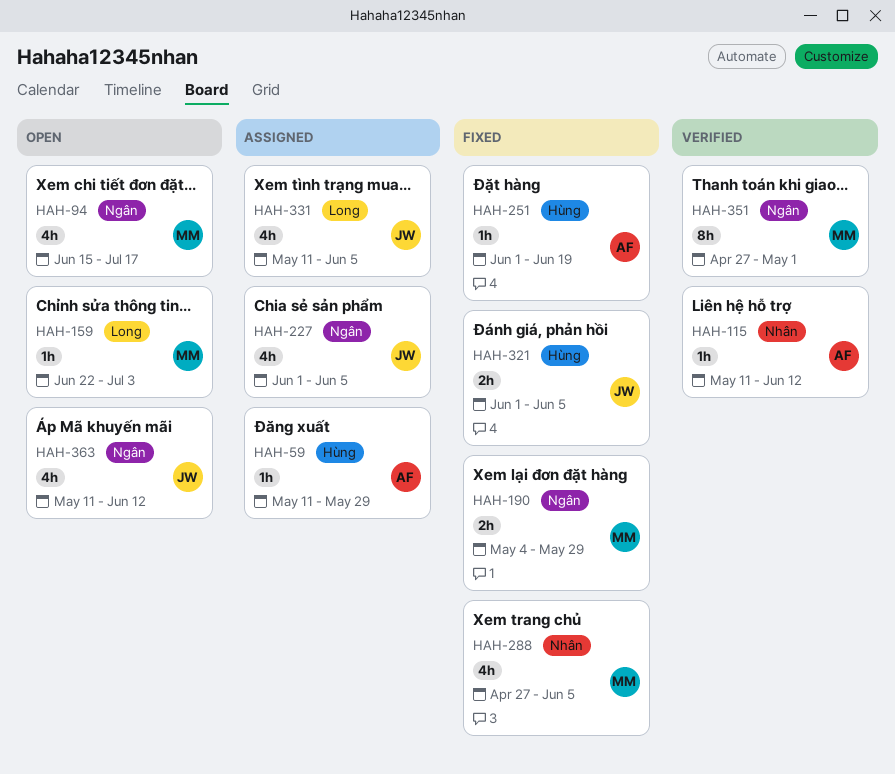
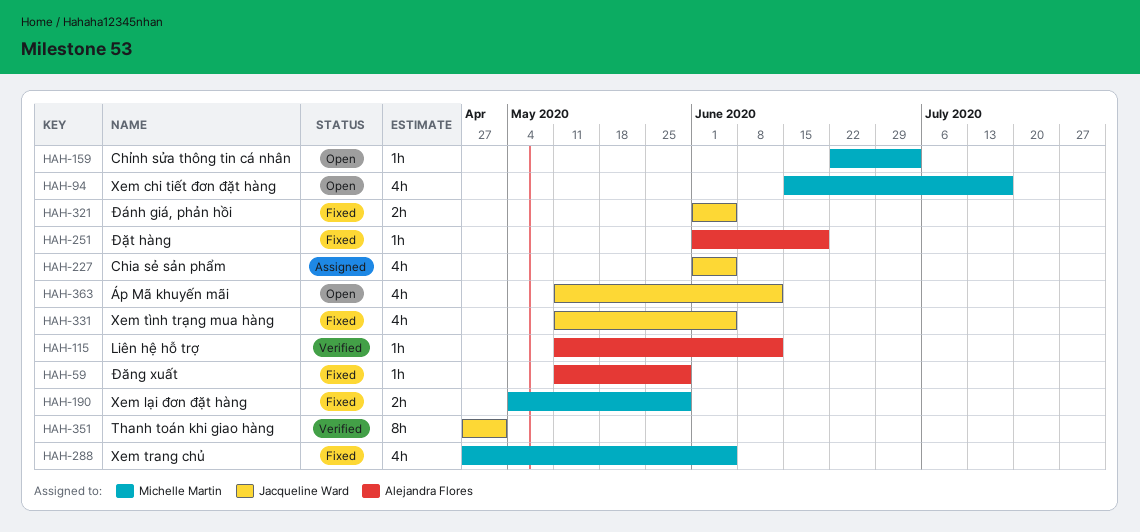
HAH-59, status: Assigned -> Fixed
HAH-331, status: Assigned -> Fixed
HAH-351, owner: Michelle Martin -> Jacqueline Ward

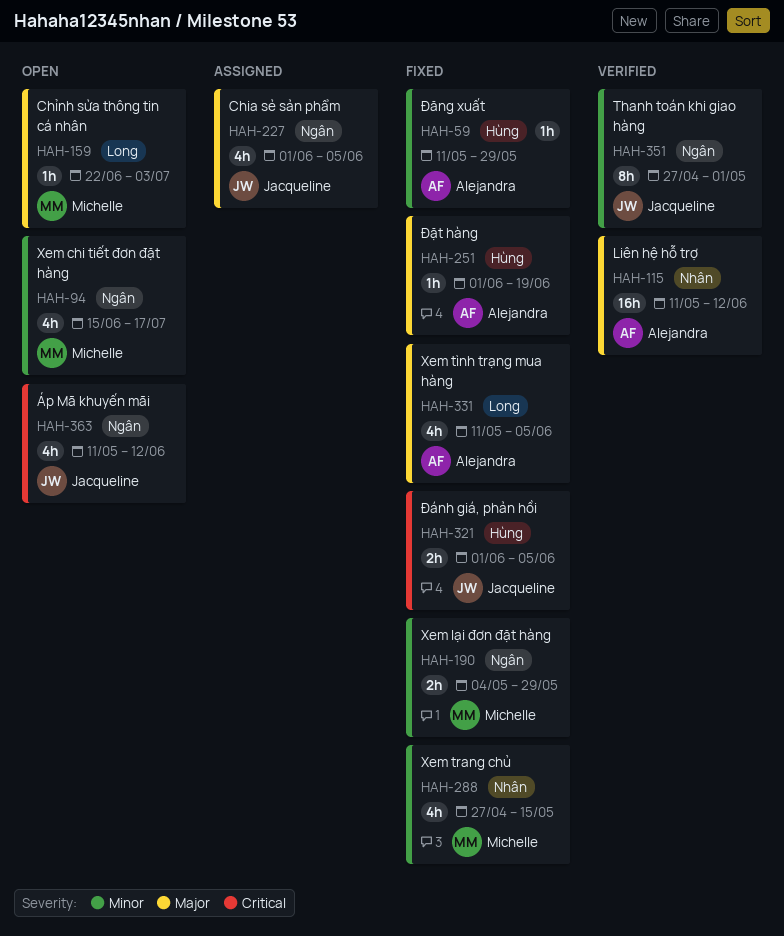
HAH-115, estimate: 1h -> 16h
HAH-288, due: Jun 5 -> May 15
HAH-331, owner: Jacqueline Ward -> Alejandra Flores

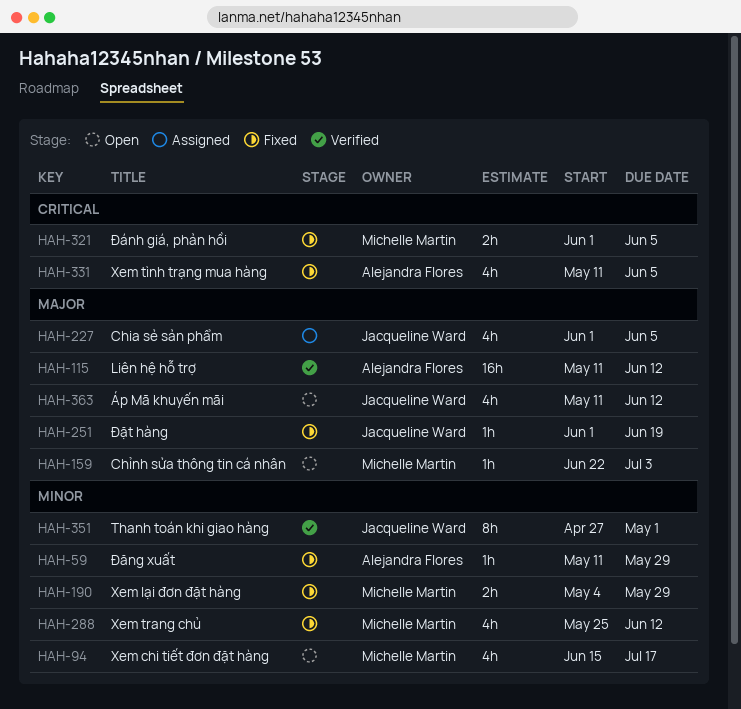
HAH-251, owner: Alejandra Flores -> Jacqueline Ward
HAH-288, start: Apr 27 -> May 25
HAH-288, due: May 15 -> Jun 12
HAH-321, owner: Jacqueline Ward -> Michelle Martin
HAH-331, priority: Major -> Critical
HAH-363, priority: Critical -> Major

